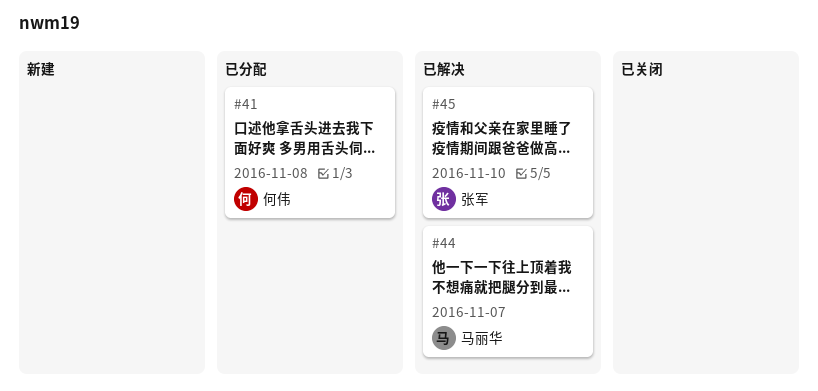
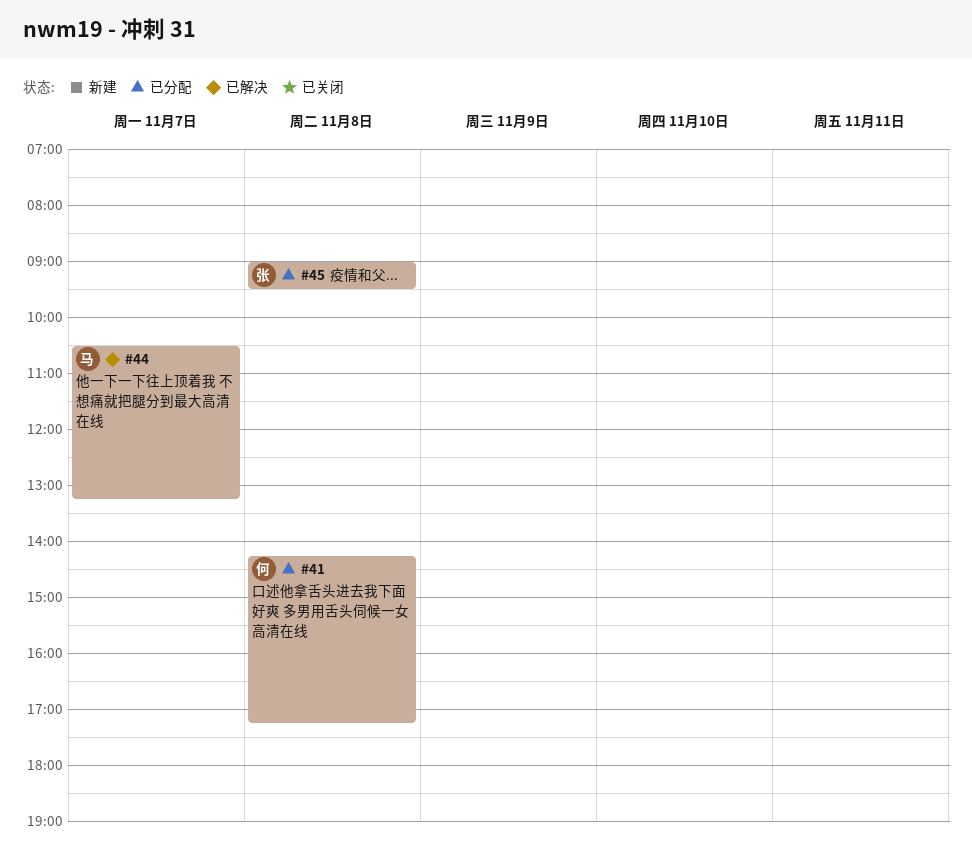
#45, status: 已解决 -> 已分配
#45, day: Nov 10 -> Nov 8

